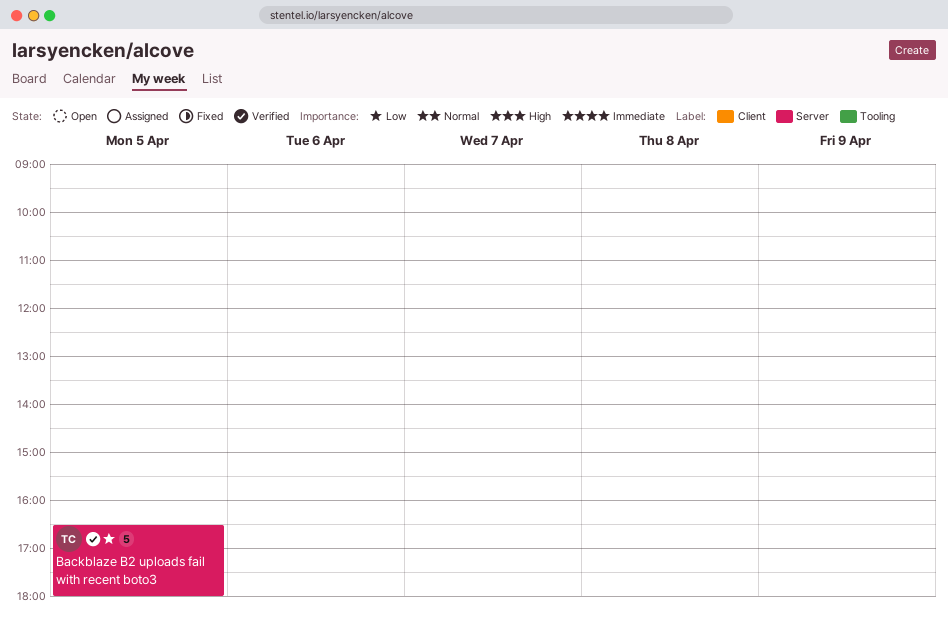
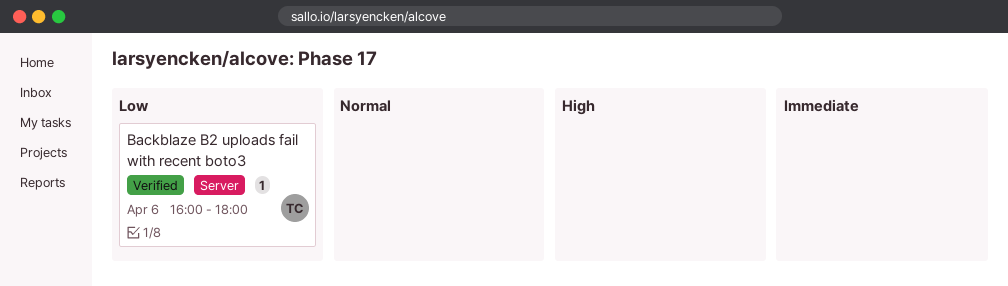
Backblaze B2 uploads fail with recent boto3, estimate: 5 -> 1
Backblaze B2 uploads fail with recent boto3, day: Apr 5 -> Apr 6
Backblaze B2 uploads fail with recent boto3, begins: 16:30 -> 16:00

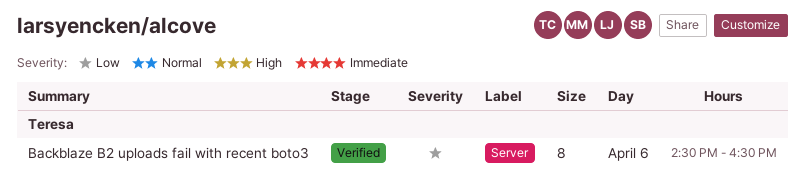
Backblaze B2 uploads fail with recent boto3, estimate: 1 -> 8
Backblaze B2 uploads fail with recent boto3, begins: 16:00 -> 14:30
Backblaze B2 uploads fail with recent boto3, ends: 18:00 -> 16:30

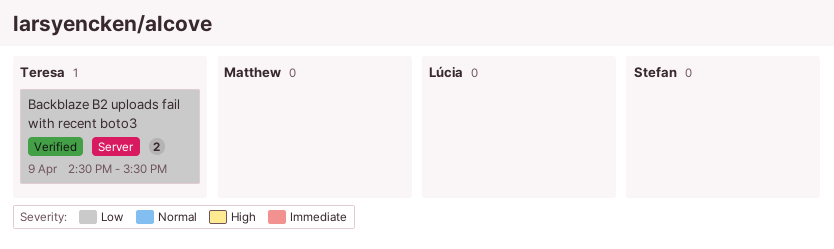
Backblaze B2 uploads fail with recent boto3, estimate: 8 -> 2
Backblaze B2 uploads fail with recent boto3, day: Apr 6 -> Apr 9
Backblaze B2 uploads fail with recent boto3, ends: 16:30 -> 15:30

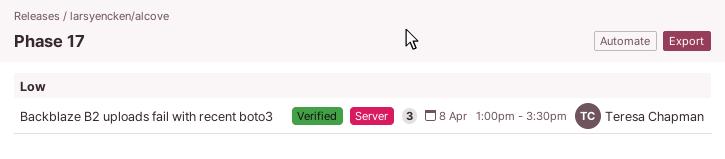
Backblaze B2 uploads fail with recent boto3, estimate: 2 -> 3
Backblaze B2 uploads fail with recent boto3, day: Apr 9 -> Apr 8
Backblaze B2 uploads fail with recent boto3, begins: 14:30 -> 13:00

